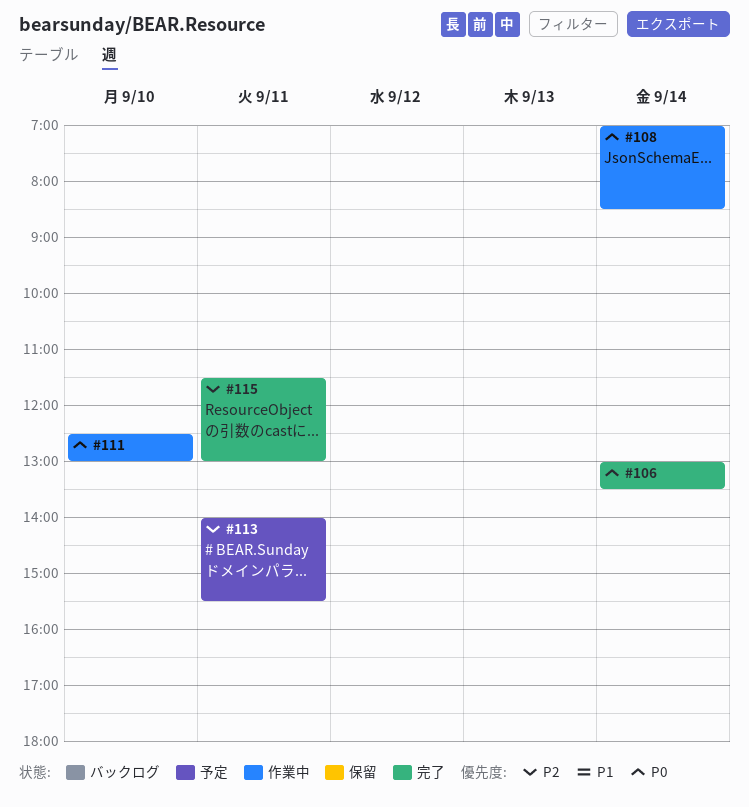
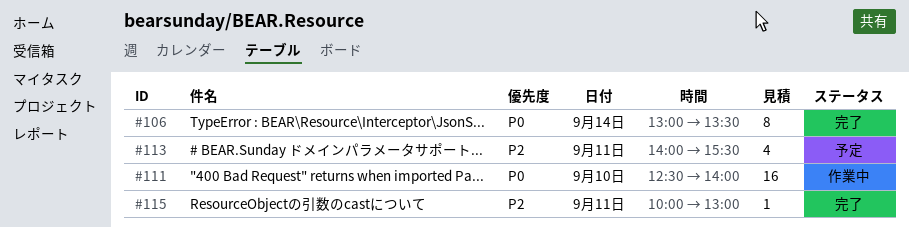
#108: present -> none
#111, ends: 13:00 -> 14:00
#115, begins: 11:30 -> 10:00

